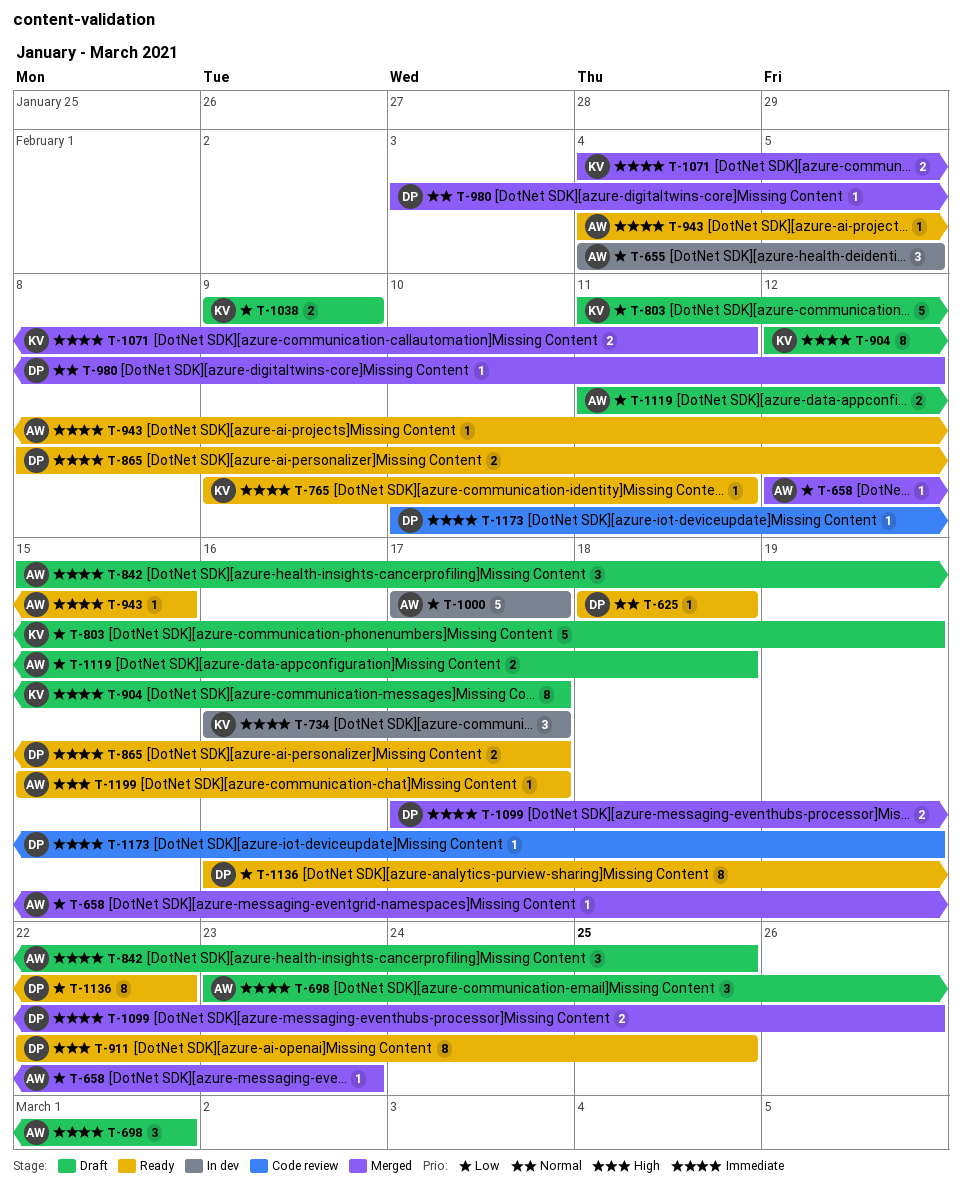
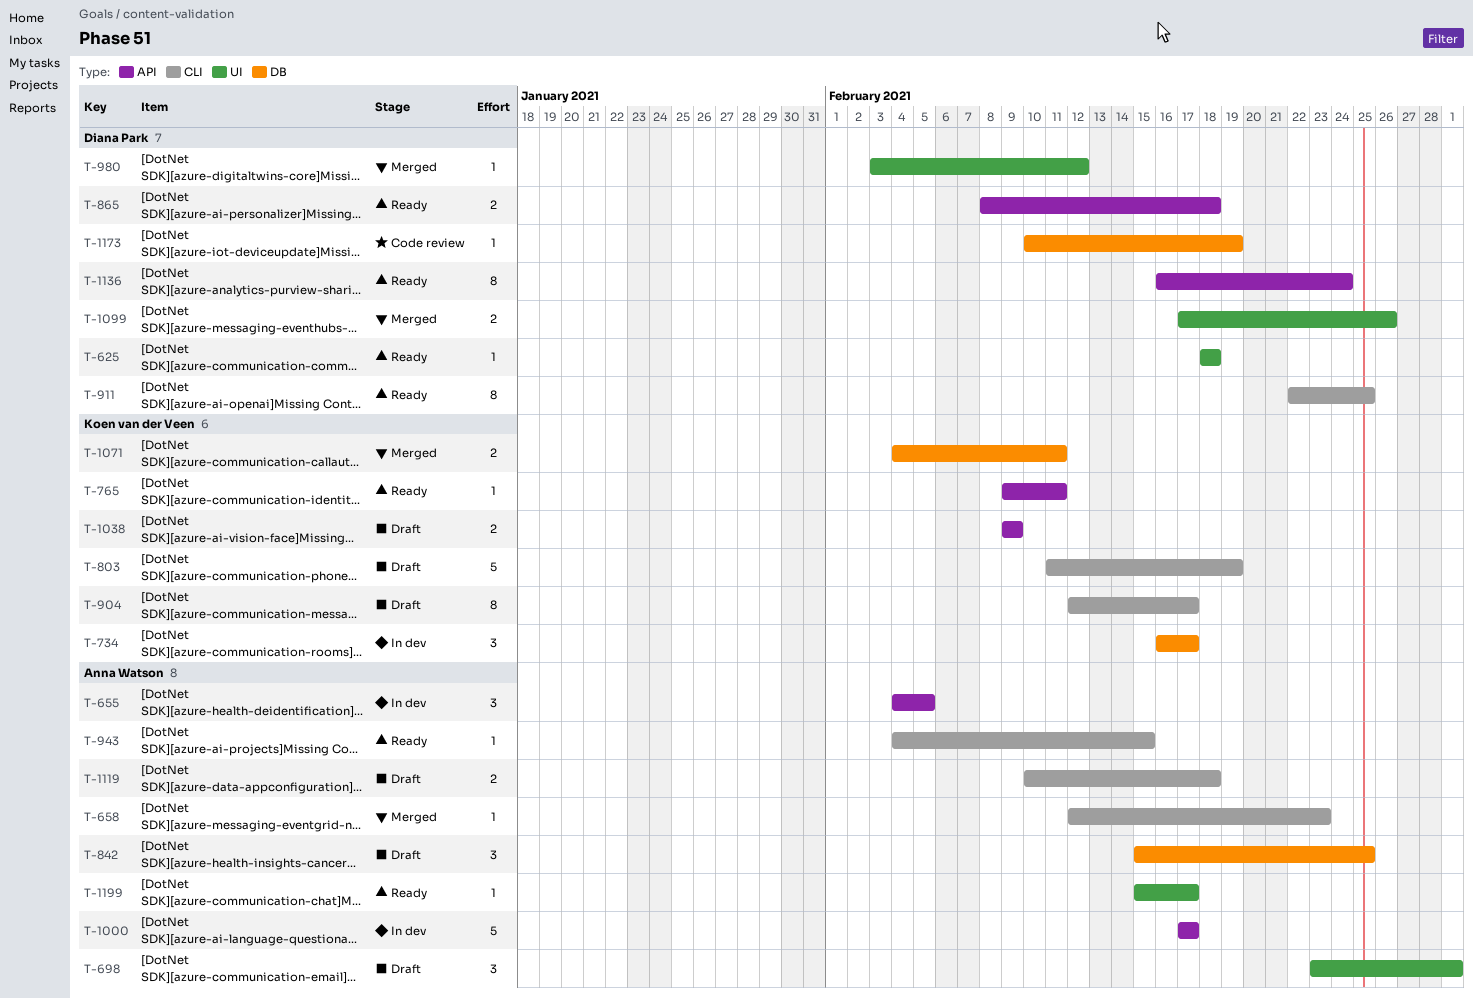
T-865, due: Feb 17 -> Feb 18
T-1119, start: Feb 11 -> Feb 10
T-1136, due: Feb 22 -> Feb 24

